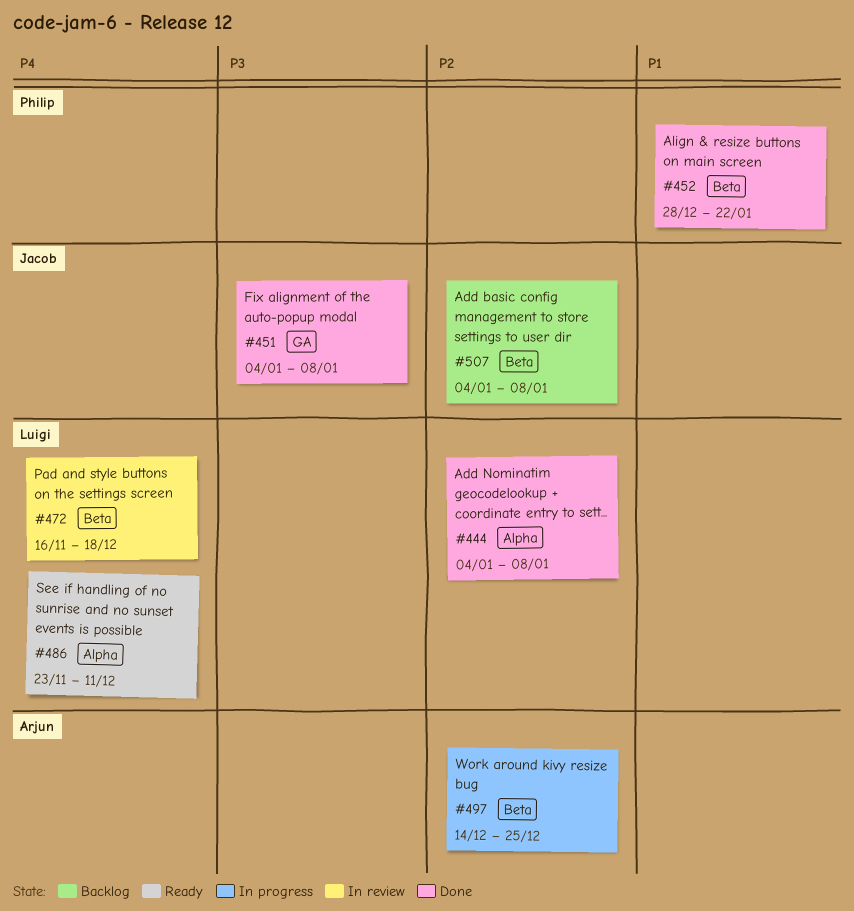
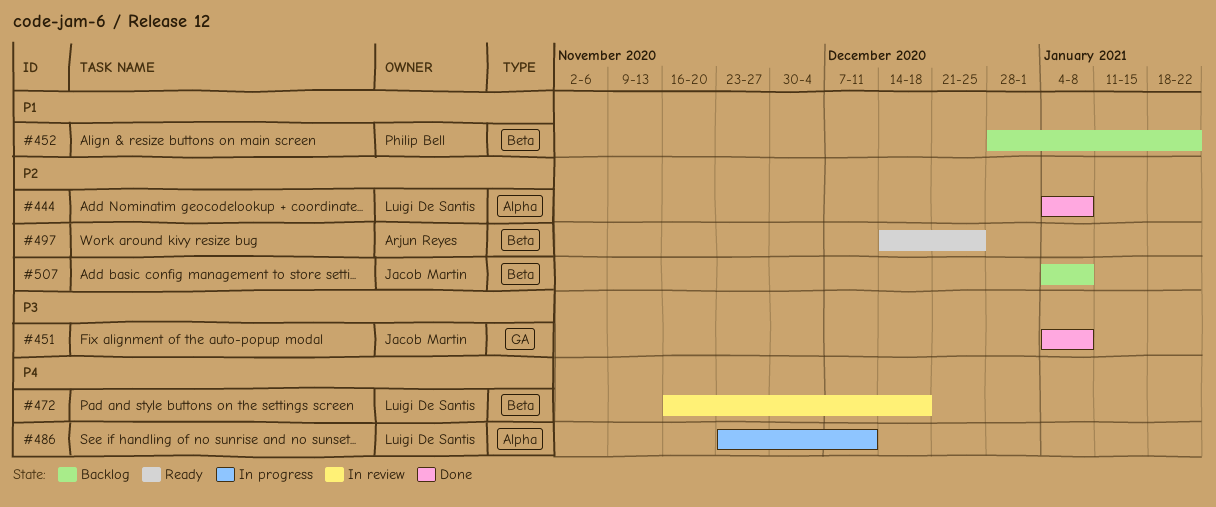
#452, status: Done -> Backlog
#486, status: Ready -> In progress
#497, status: In progress -> Ready

